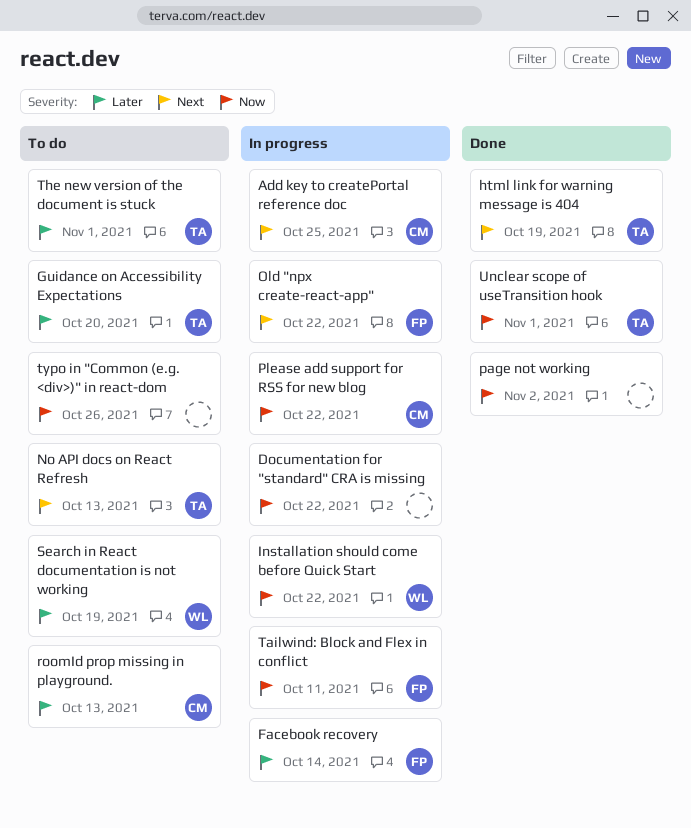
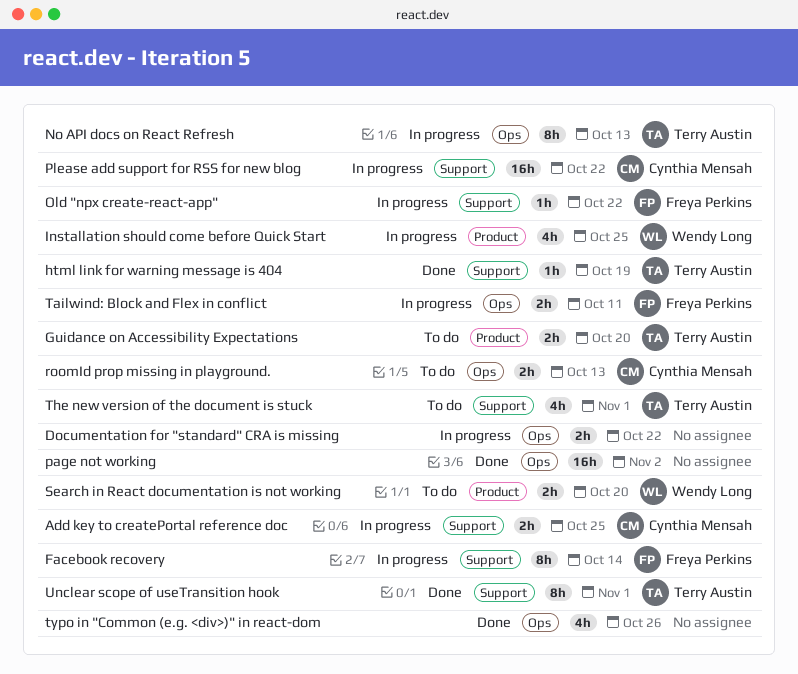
Installation should come before Quick Start, due: Oct 22 -> Oct 25
No API docs on React Refresh, status: To do -> In progress
Search in React documentation is not working, due: Oct 19 -> Oct 20
typo in "Common (e.g. <div>)" in react-dom, status: To do -> Done

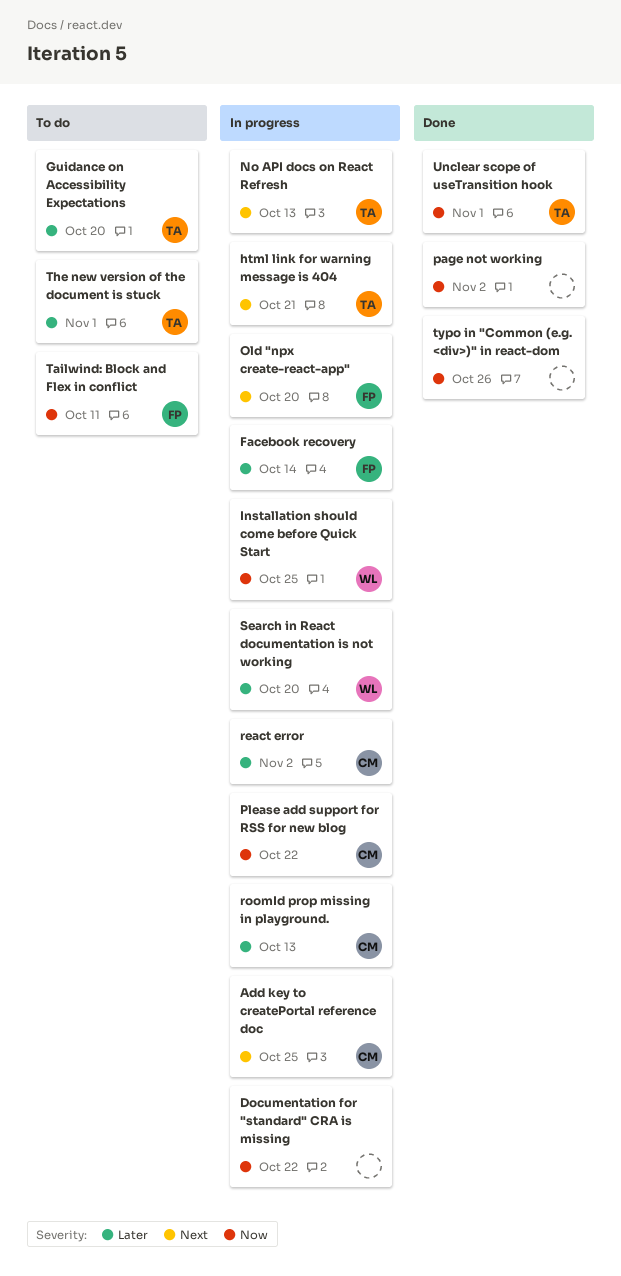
html link for warning message is 404, status: Done -> In progress
html link for warning message is 404, due: Oct 19 -> Oct 21
Old "npx create-react-app", due: Oct 22 -> Oct 20
react error: none -> present
roomId prop missing in playground., status: To do -> In progress
Search in React documentation is not working, status: To do -> In progress
Tailwind: Block and Flex in conflict, status: In progress -> To do

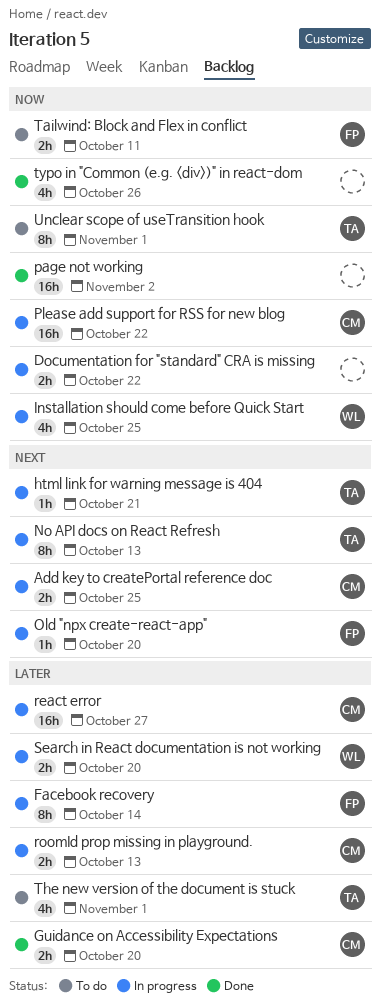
Guidance on Accessibility Expectations, status: To do -> Done
Guidance on Accessibility Expectations, owner: TA -> CM
react error, due: Nov 2 -> Oct 27
Unclear scope of useTransition hook, status: Done -> To do

